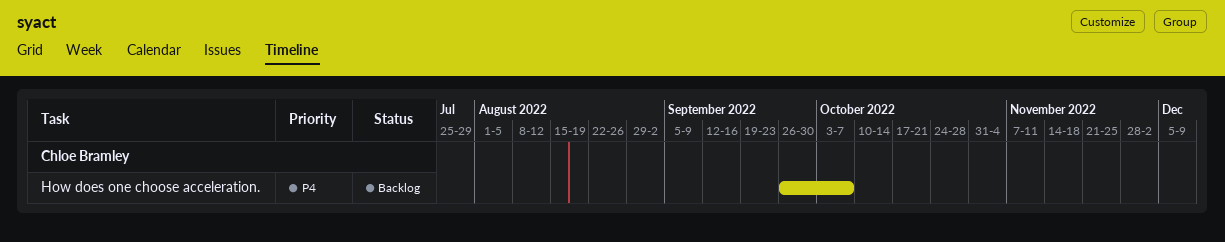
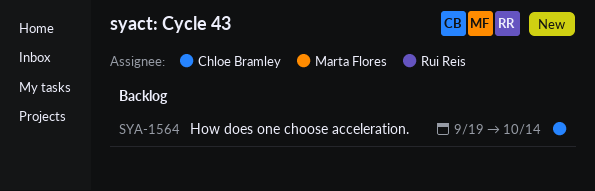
How does one choose acceleration., start: Sep 26 -> Sep 19
How does one choose acceleration., due: Oct 7 -> Oct 14

